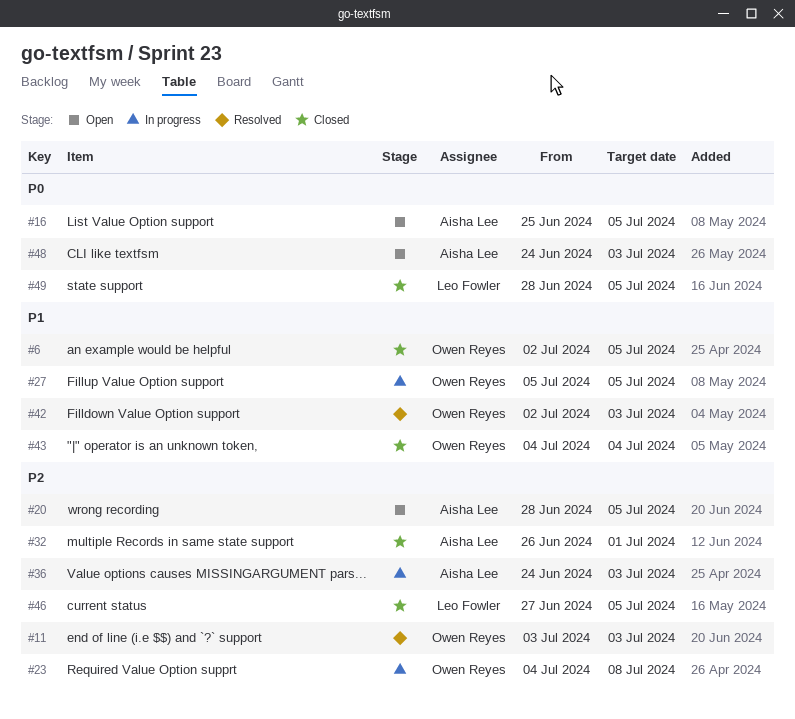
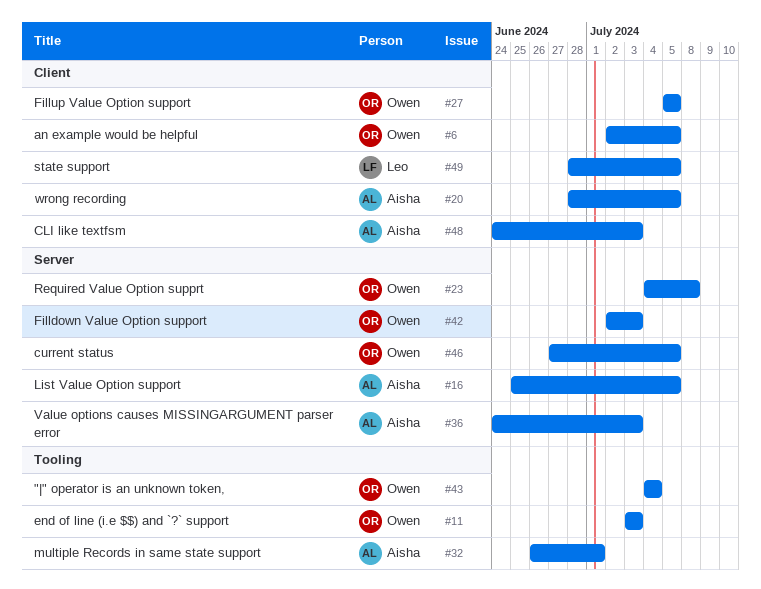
#46, owner: Leo Fowler -> Owen Reyes

